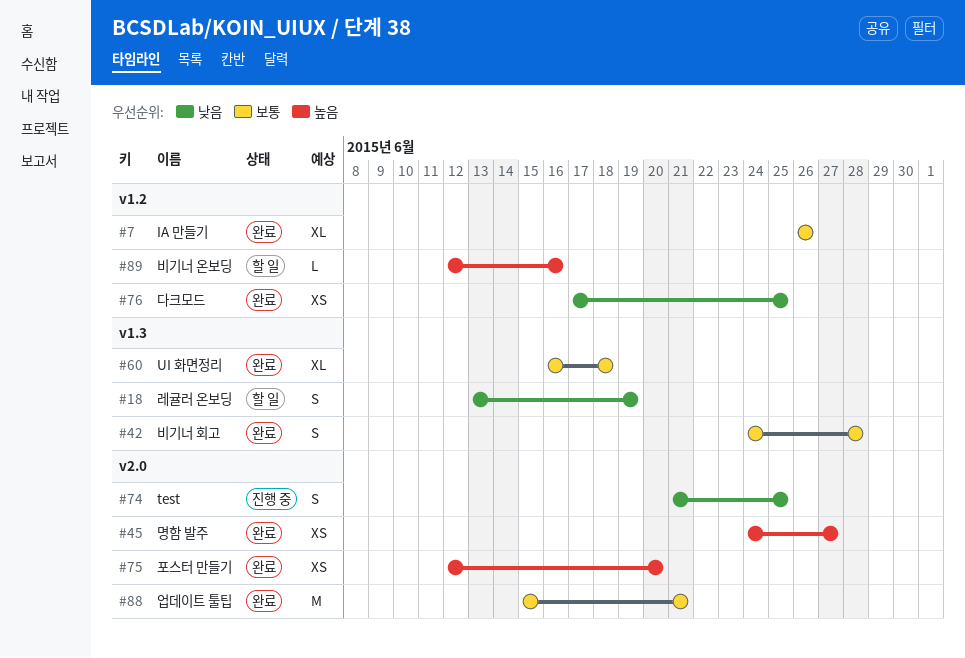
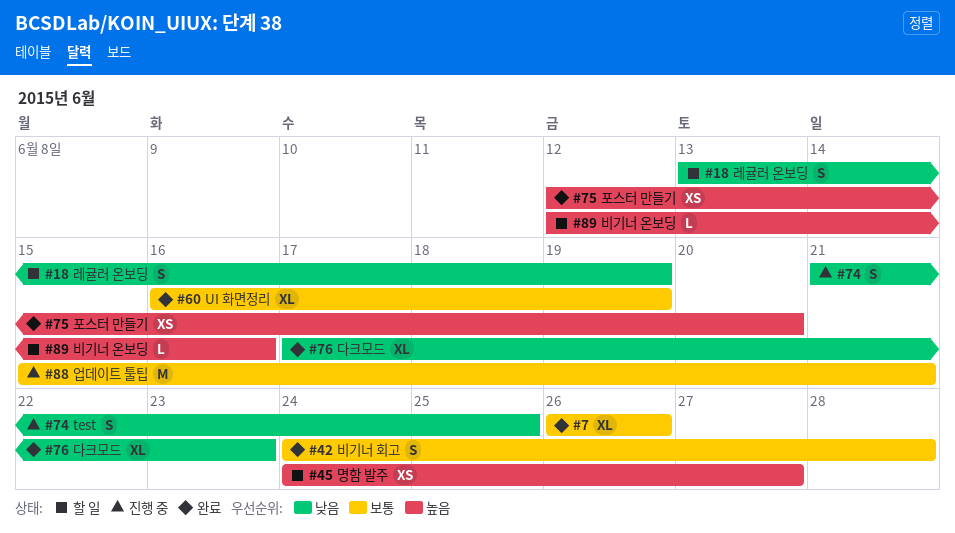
#45, status: 완료 -> 할 일
#60, due: Jun 18 -> Jun 19
#76, estimate: XS -> XL
#76, due: Jun 25 -> Jun 23
#88, status: 완료 -> 진행 중

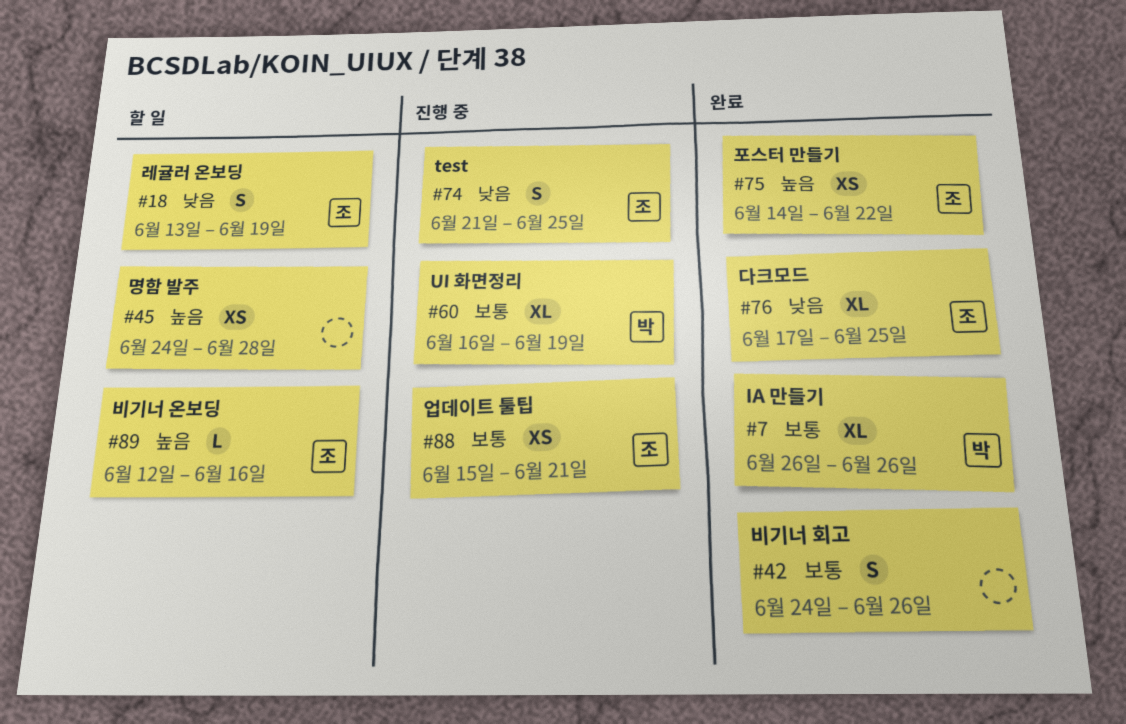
#42, due: Jun 28 -> Jun 26
#45, due: Jun 27 -> Jun 28
#60, status: 완료 -> 진행 중
#75, start: Jun 12 -> Jun 14
#75, due: Jun 20 -> Jun 22
#76, due: Jun 23 -> Jun 25
#88, estimate: M -> XS

